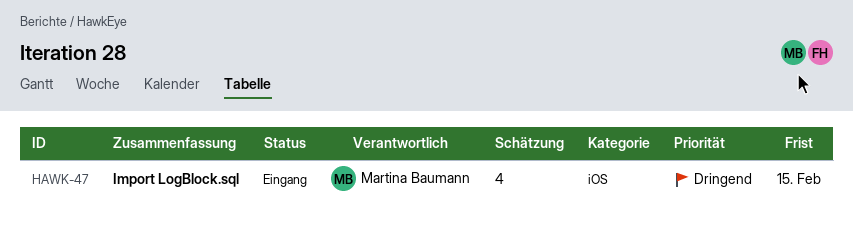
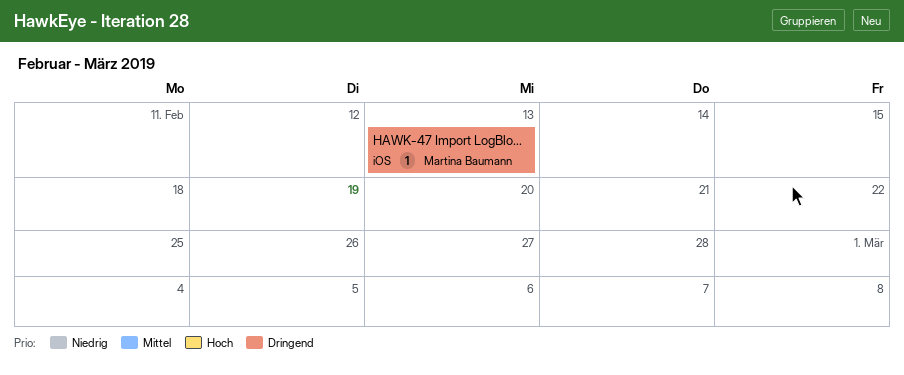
HAWK-47, estimate: 4 -> 1
HAWK-47, due: Feb 15 -> Feb 13

